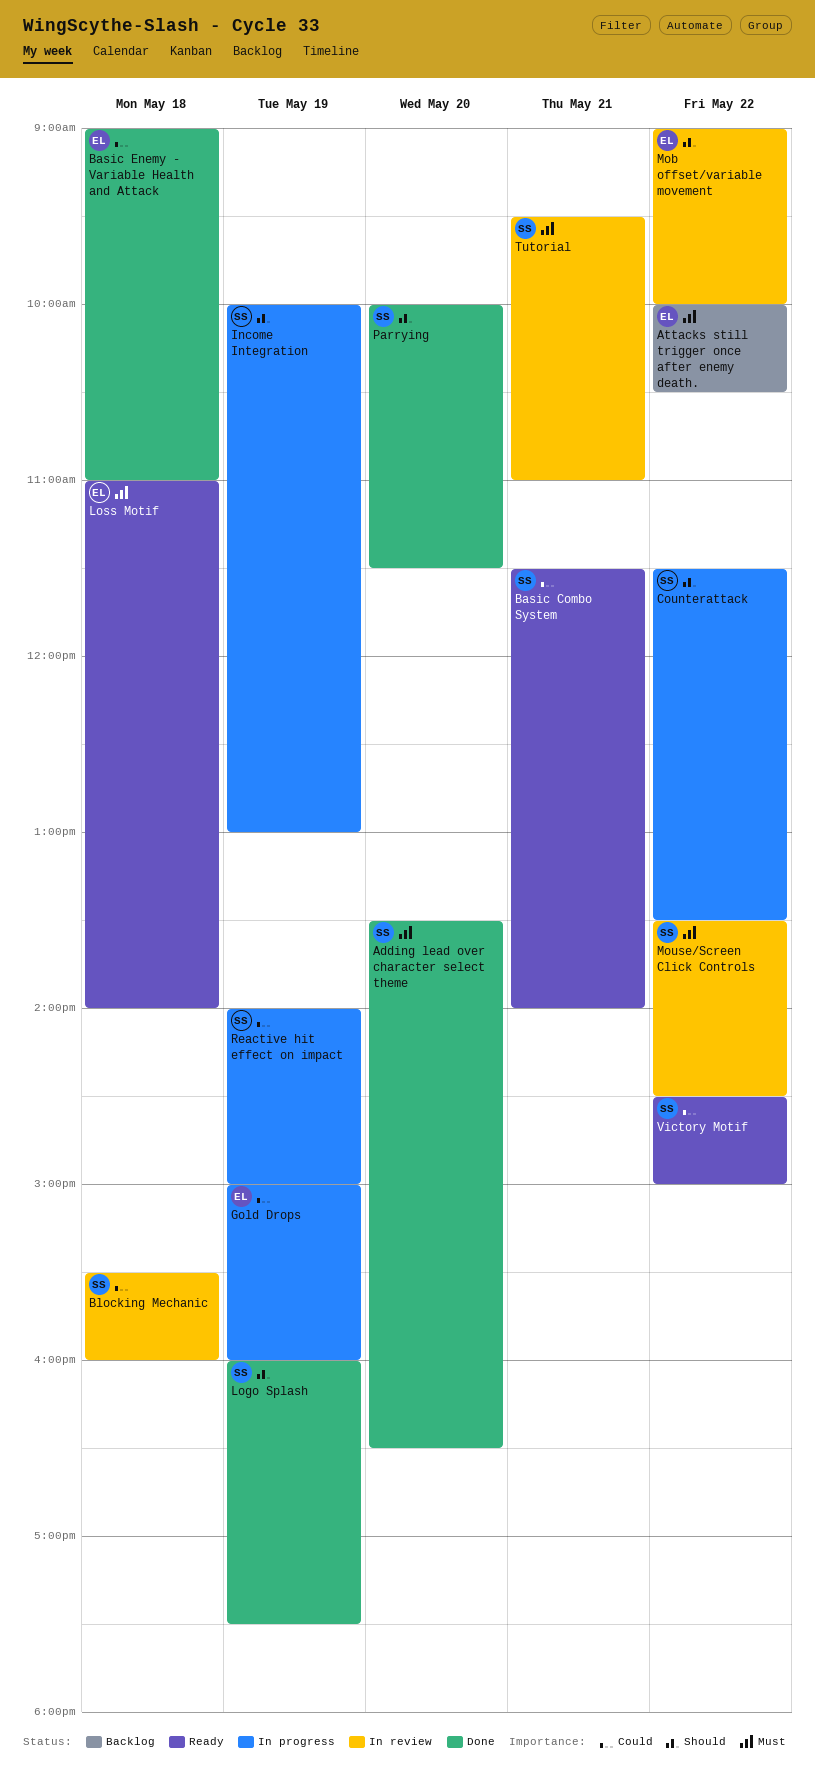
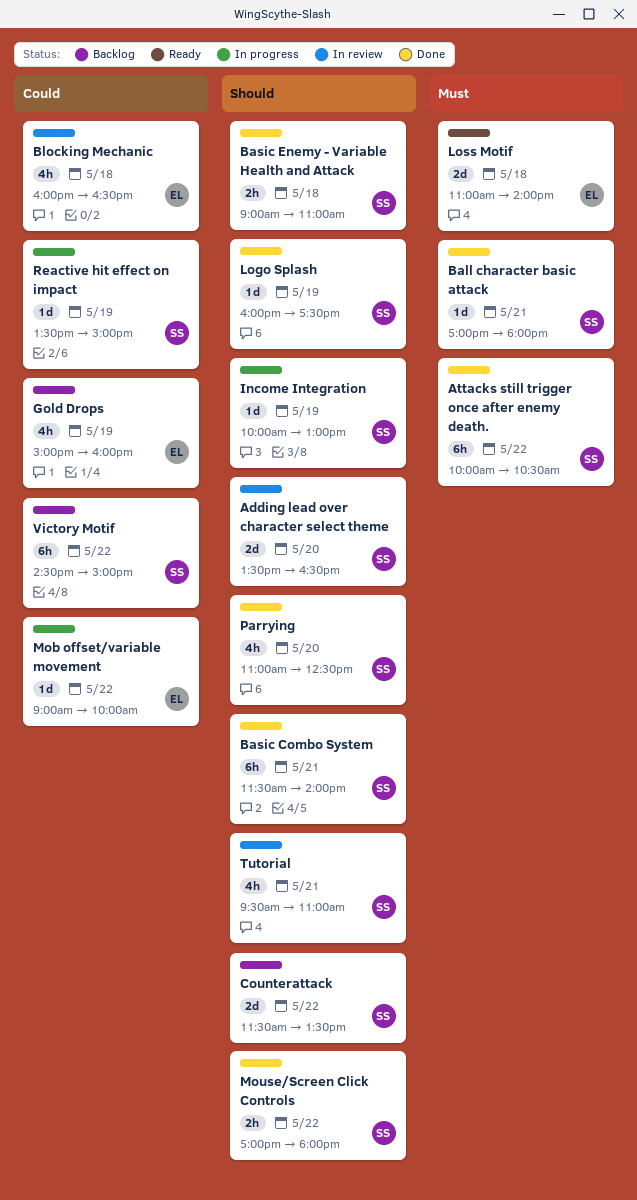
Adding lead over character select theme, status: Done -> In review
Adding lead over character select theme, priority: Must -> Should
Attacks still trigger once after enemy death., status: Backlog -> Done
Attacks still trigger once after enemy death., owner: EL -> SS
Ball character basic attack: none -> present
Basic Combo System, status: Ready -> Done
Basic Combo System, priority: Could -> Should
Basic Enemy - Variable Health and Attack, owner: EL -> SS
Basic Enemy - Variable Health and Attack, priority: Could -> Should
Blocking Mechanic, owner: SS -> EL
Blocking Mechanic, begins: 15:30 -> 16:00
Blocking Mechanic, ends: 16:00 -> 16:30
Counterattack, status: In progress -> Backlog
Gold Drops, status: In progress -> Backlog
Mob offset/variable movement, status: In review -> In progress
Mob offset/variable movement, priority: Should -> Could
Mouse/Screen Click Controls, status: In review -> Done
Mouse/Screen Click Controls, priority: Must -> Should
Mouse/Screen Click Controls, begins: 13:30 -> 17:00
Mouse/Screen Click Controls, ends: 14:30 -> 18:00
Parrying, begins: 10:00 -> 11:00
Parrying, ends: 11:30 -> 12:30
Reactive hit effect on impact, begins: 14:00 -> 13:30
Tutorial, priority: Must -> Should
Victory Motif, status: Ready -> Backlog

